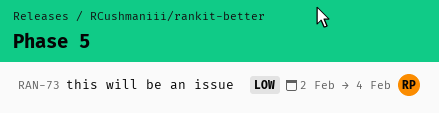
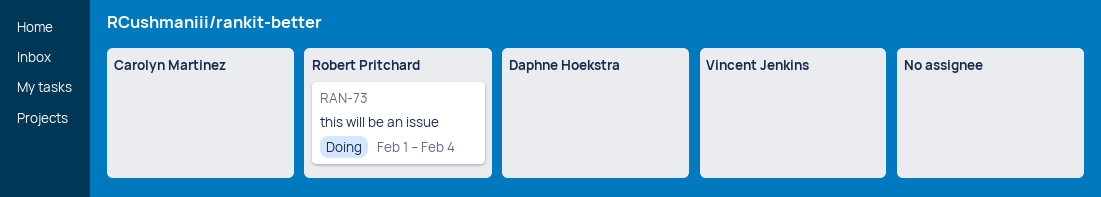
RAN-73, start: Feb 2 -> Feb 1

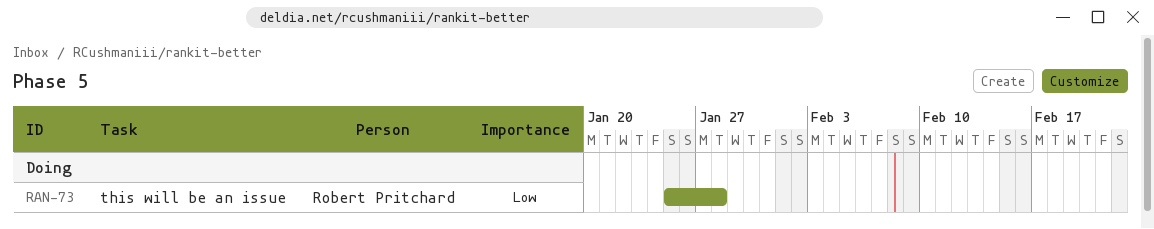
RAN-73, start: Feb 1 -> Jan 25
RAN-73, due: Feb 4 -> Jan 28

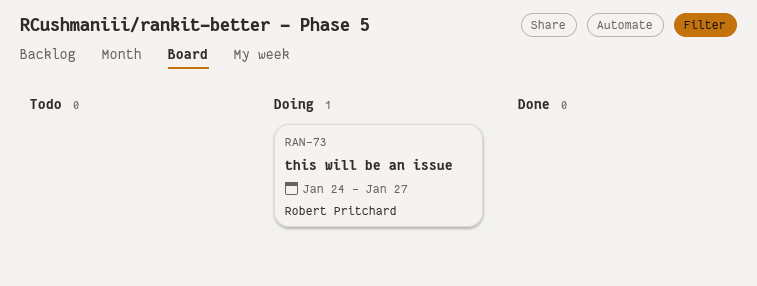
RAN-73, start: Jan 25 -> Jan 24
RAN-73, due: Jan 28 -> Jan 27

